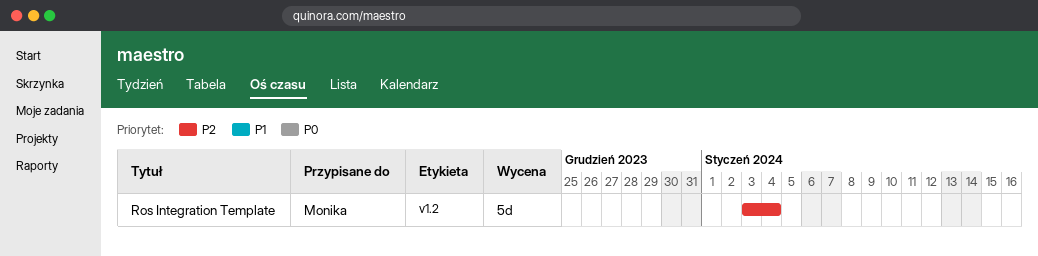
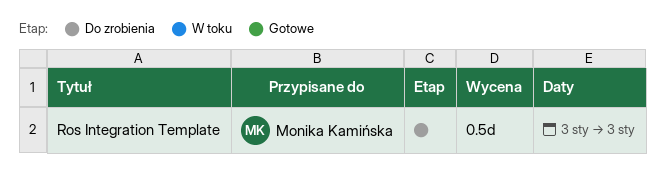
Ros Integration Template, estimate: 5d -> 0.5d
Ros Integration Template, due: Jan 4 -> Jan 3

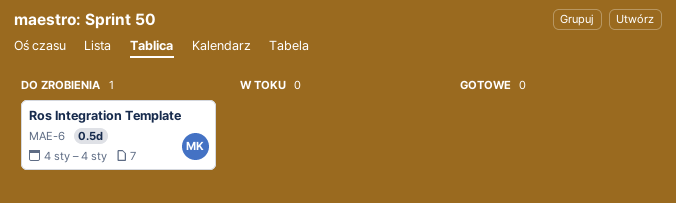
Ros Integration Template, start: Jan 3 -> Jan 4
Ros Integration Template, due: Jan 3 -> Jan 4

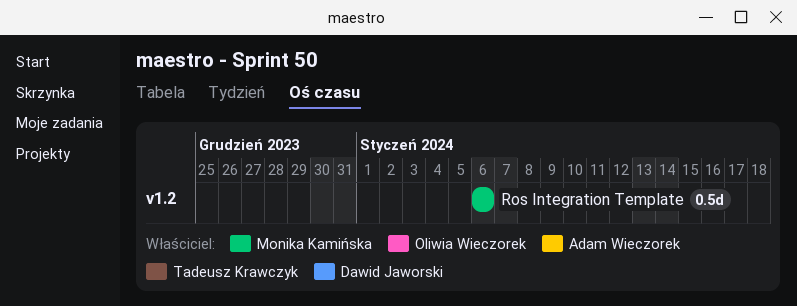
Ros Integration Template, start: Jan 4 -> Jan 6
Ros Integration Template, due: Jan 4 -> Jan 6

